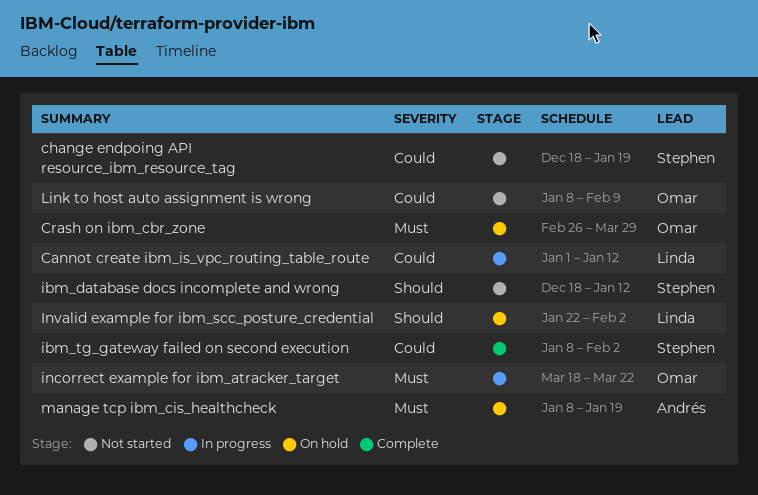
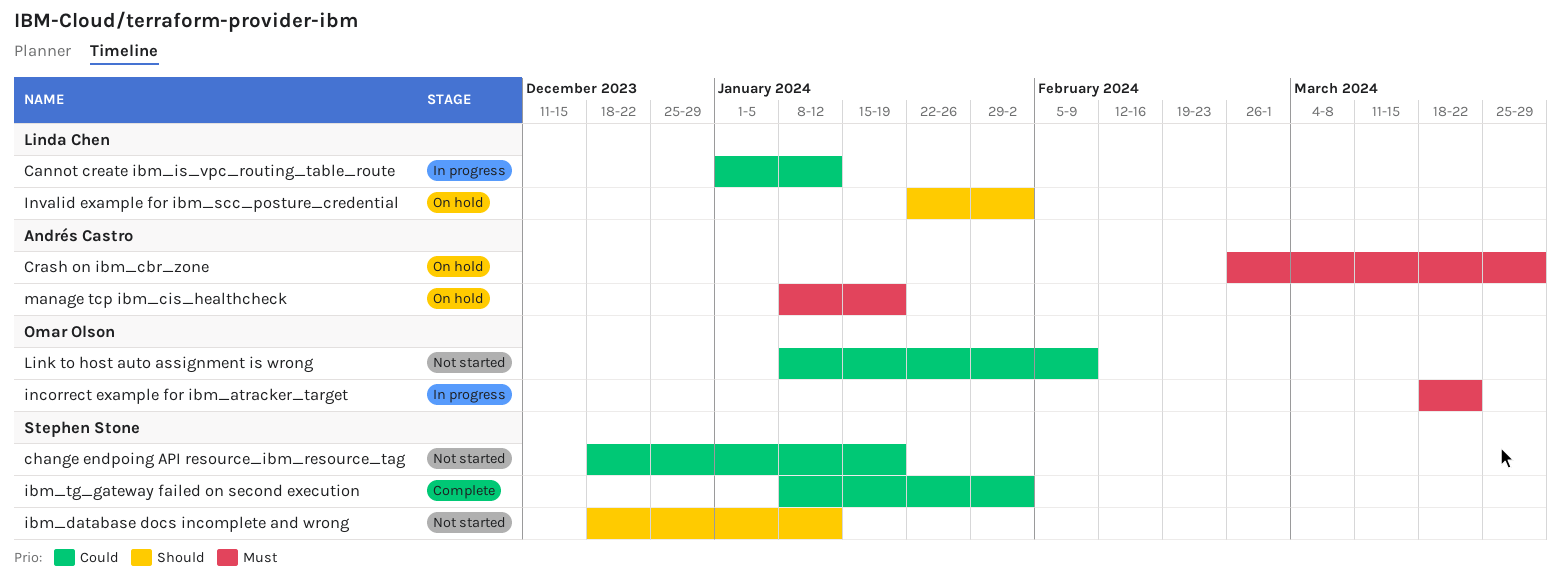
Crash on ibm_cbr_zone, owner: Omar Olson -> Andrés Castro

